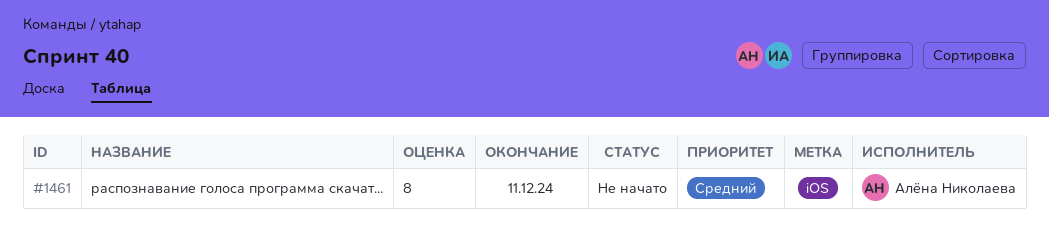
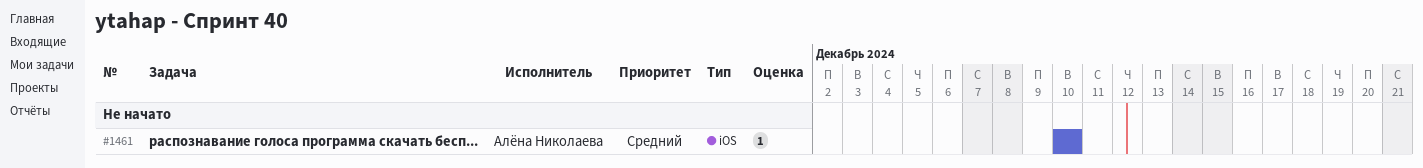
#1461, estimate: 8 -> 1
#1461, due: Dec 11 -> Dec 10

